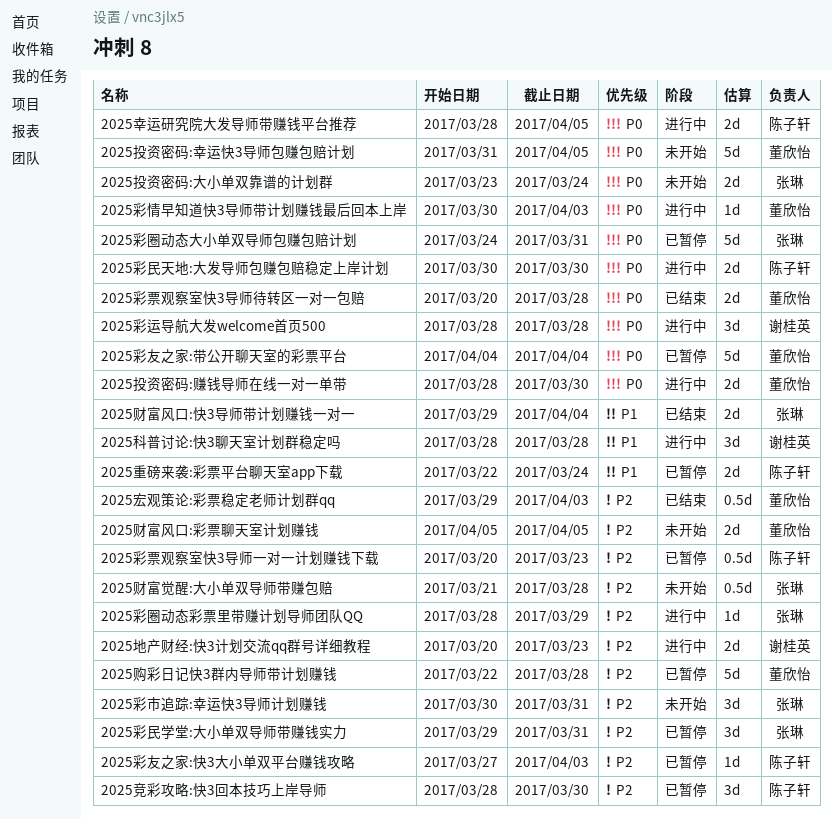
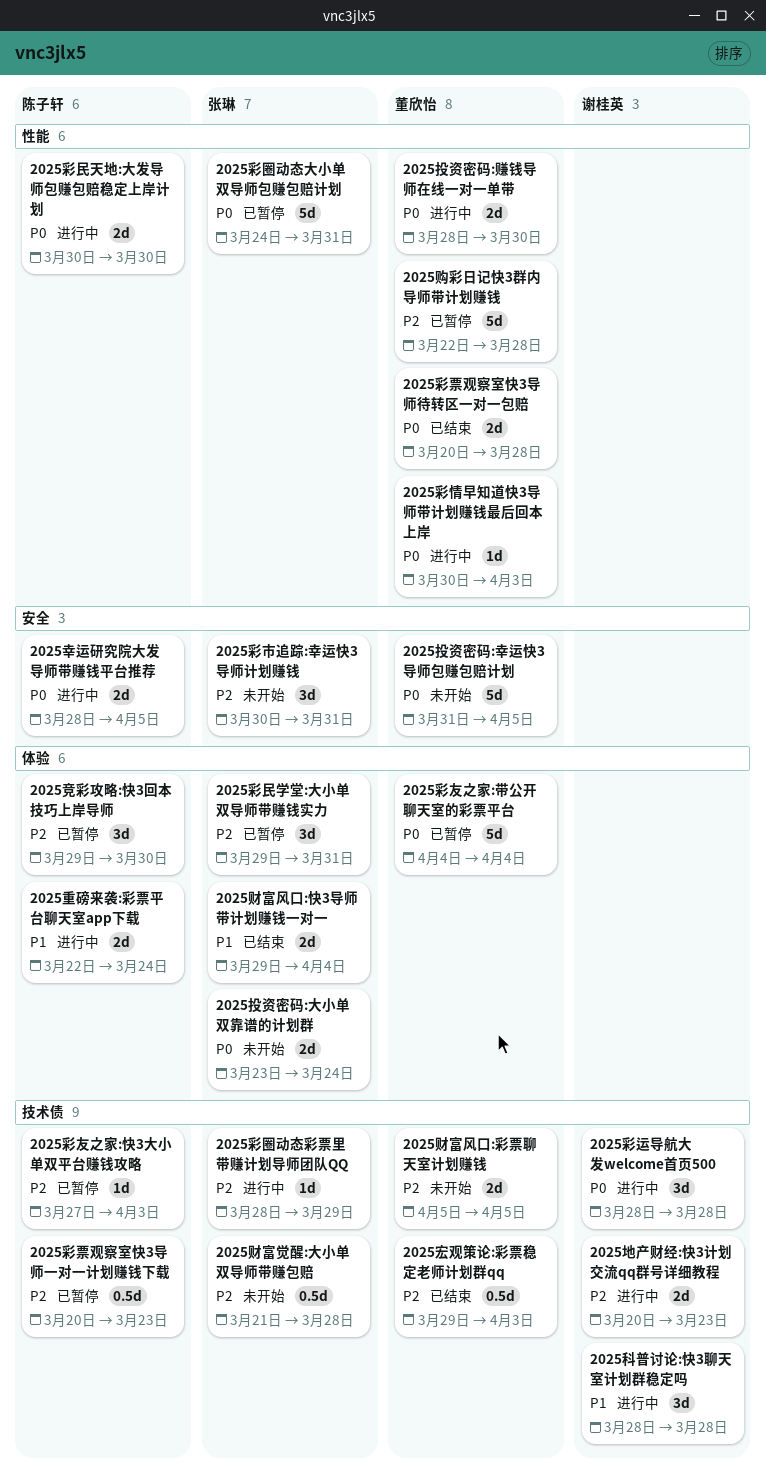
2025竞彩攻略:快3回本技巧上岸导师, start: Mar 28 -> Mar 29
2025重磅来袭:彩票平台聊天室app下载, status: 已暂停 -> 进行中

